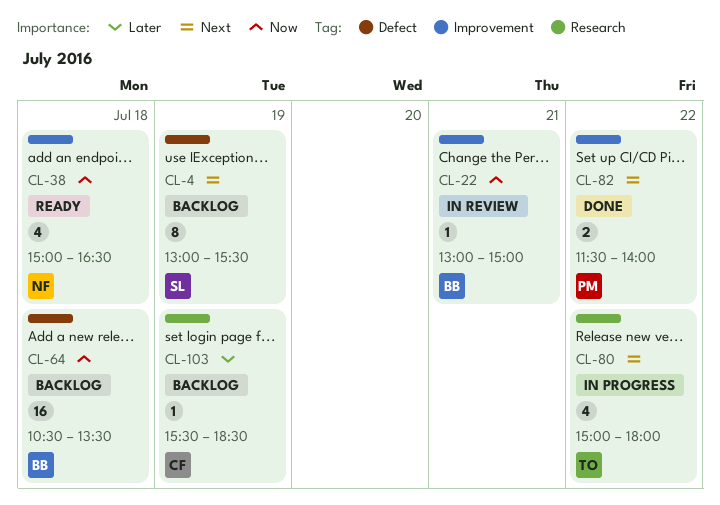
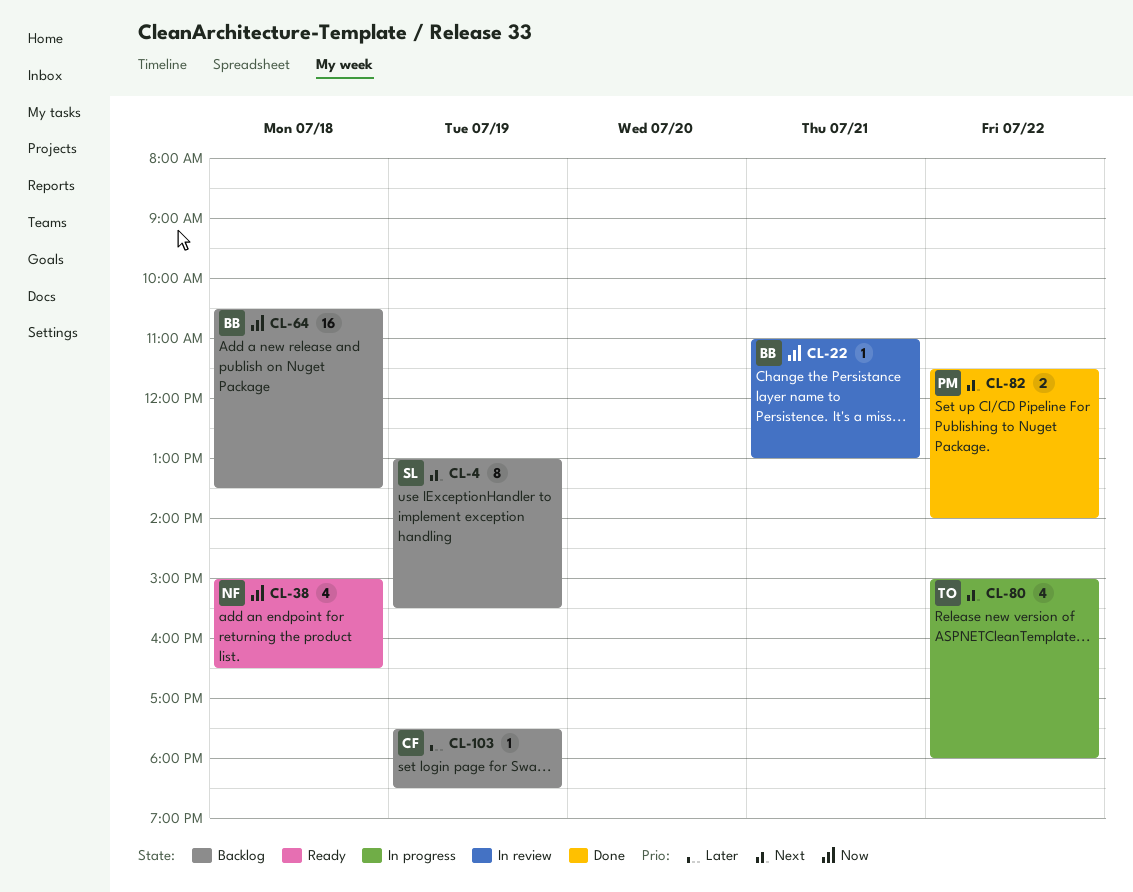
CL-22, begins: 13:00 -> 11:00
CL-22, ends: 15:00 -> 13:00
CL-103, begins: 15:30 -> 17:30

